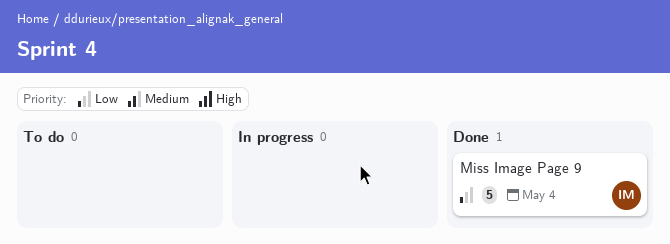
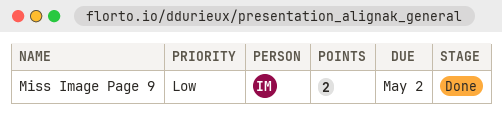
Miss Image Page 9, estimate: 5 -> 2
Miss Image Page 9, due: May 4 -> May 2

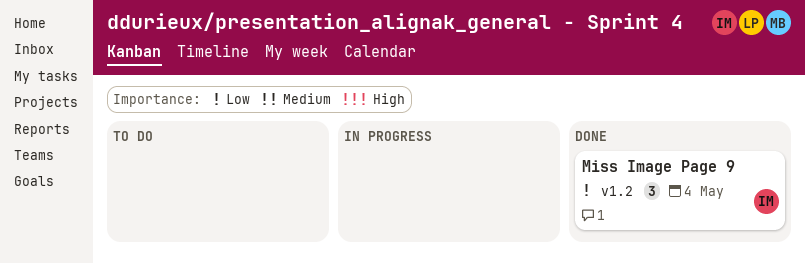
Miss Image Page 9, estimate: 2 -> 3
Miss Image Page 9, due: May 2 -> May 4

